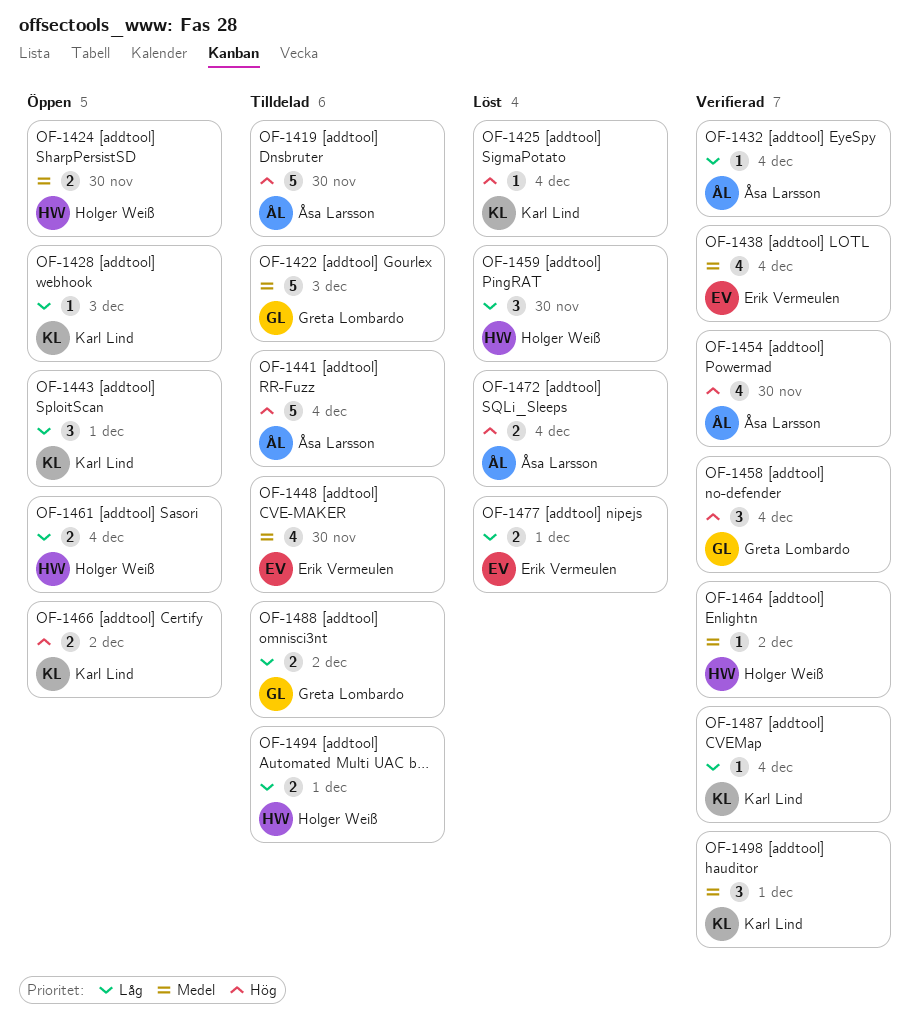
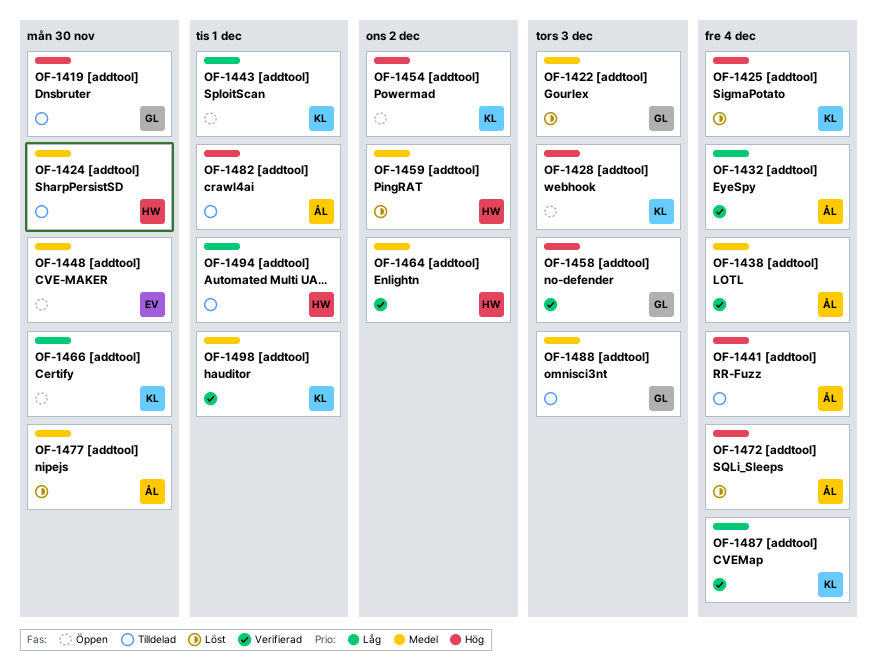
OF-1419, owner: Åsa Larsson -> Greta Lombardo
OF-1422, status: Tilldelad -> Löst
OF-1424, status: Öppen -> Tilldelad
OF-1428, priority: Låg -> Hög
OF-1438, owner: Erik Vermeulen -> Åsa Larsson
OF-1448, status: Tilldelad -> Öppen
OF-1454, status: Verifierad -> Öppen
OF-1454, owner: Åsa Larsson -> Karl Lind
OF-1454, due: Nov 30 -> Dec 2
OF-1458, due: Dec 4 -> Dec 3
OF-1459, priority: Låg -> Medel
OF-1459, due: Nov 30 -> Dec 2
OF-1461: present -> none
OF-1466, priority: Hög -> Låg
OF-1466, due: Dec 2 -> Nov 30
OF-1477, owner: Erik Vermeulen -> Åsa Larsson
OF-1477, priority: Låg -> Medel
OF-1477, due: Dec 1 -> Nov 30
OF-1482: none -> present
OF-1488, priority: Låg -> Medel
OF-1488, due: Dec 2 -> Dec 3

